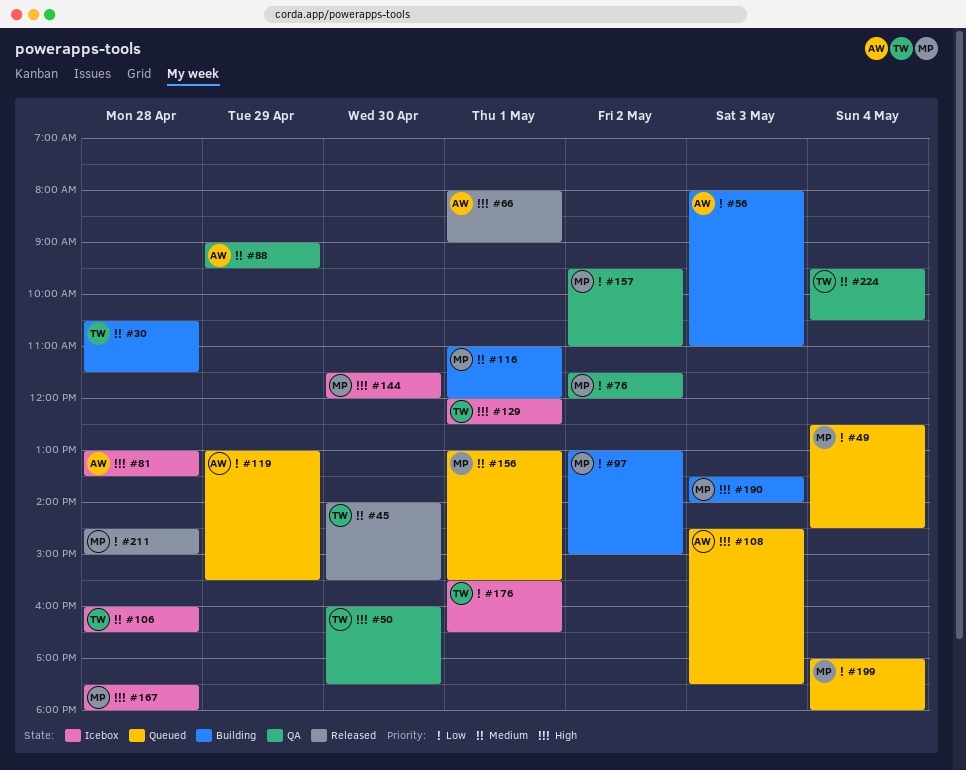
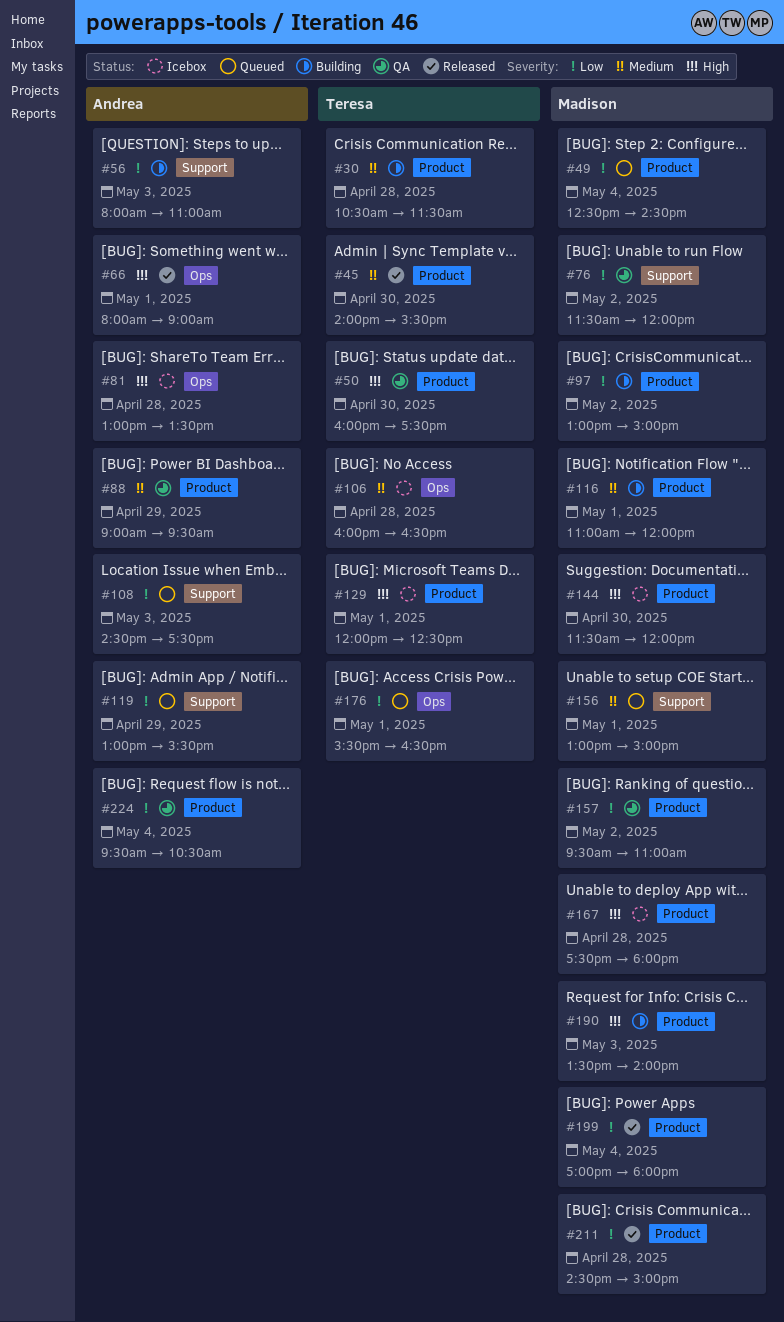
#108, priority: High -> Low
#156, ends: 15:30 -> 15:00
#176, status: Icebox -> Queued
#199, status: Queued -> Released
#224, owner: Teresa -> Andrea
#224, priority: Medium -> Low

